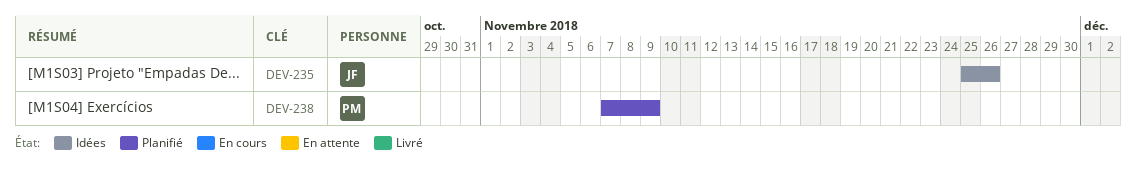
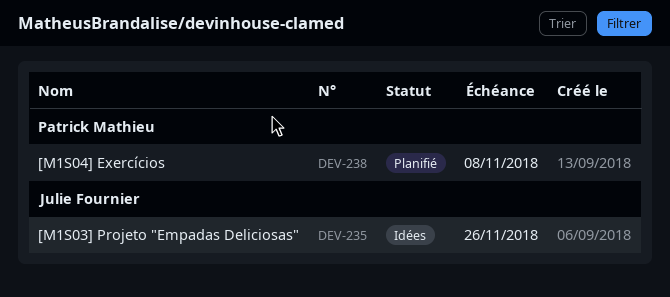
DEV-238, due: Nov 9 -> Nov 8

